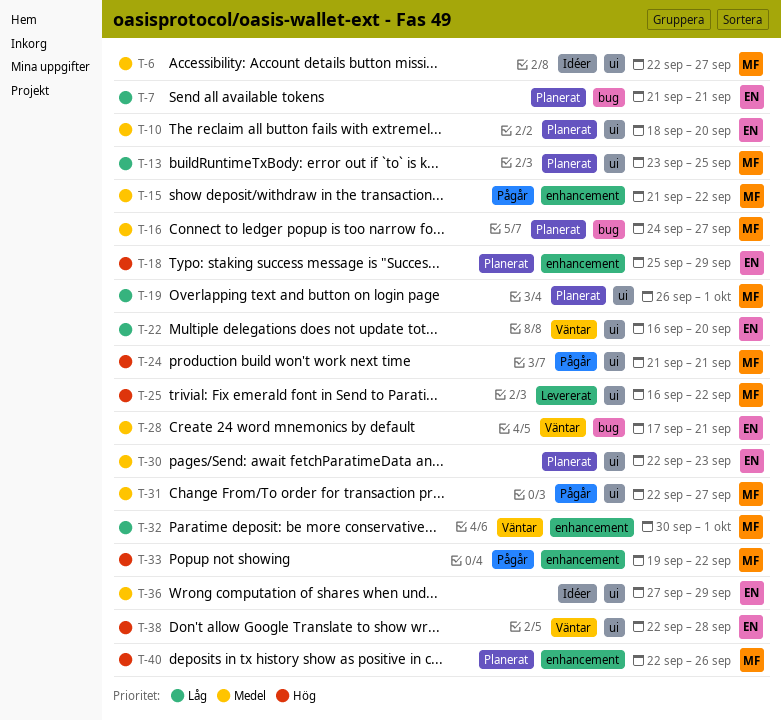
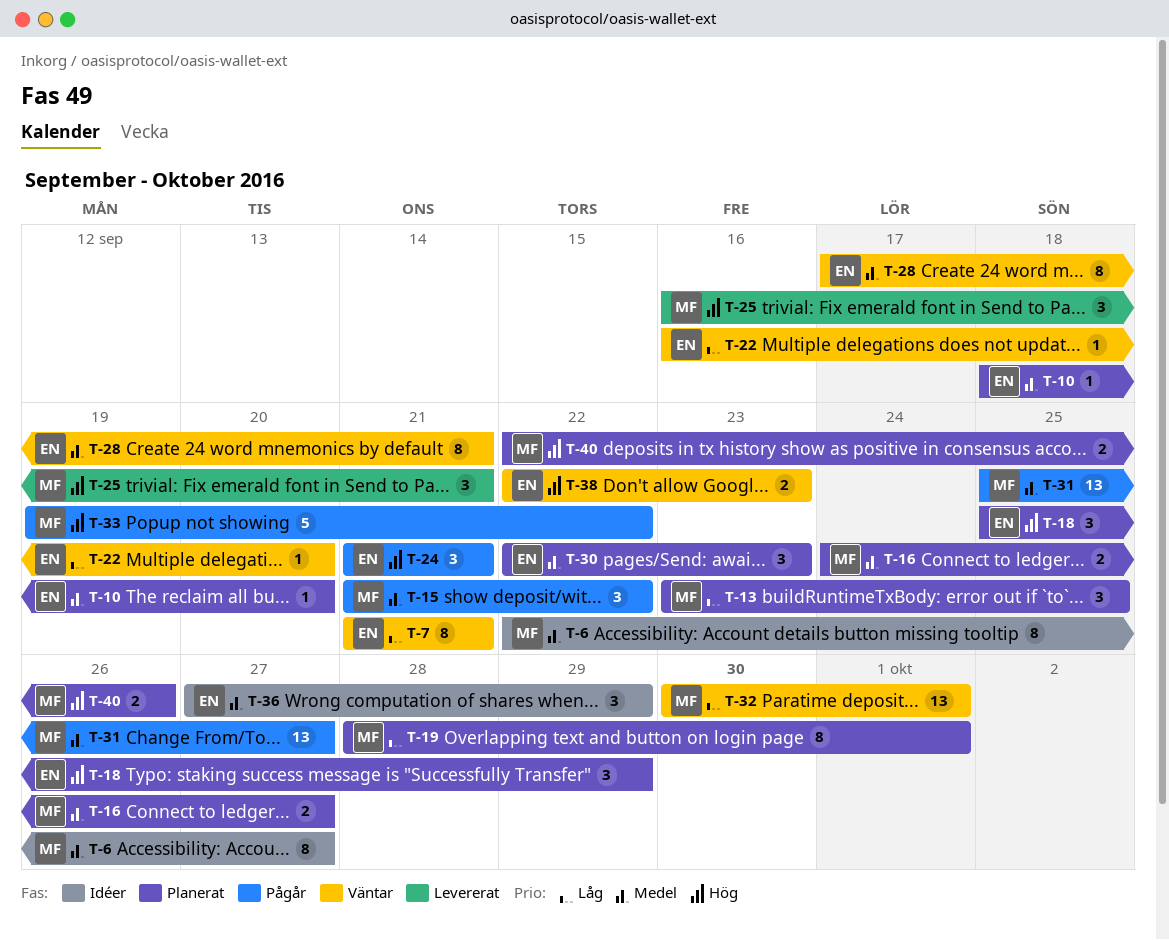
T-7, status: Planerat -> Väntar
T-19, start: Sep 26 -> Sep 28
T-24, owner: MF -> EN
T-25, due: Sep 22 -> Sep 21
T-31, start: Sep 22 -> Sep 25
T-38, due: Sep 28 -> Sep 23

